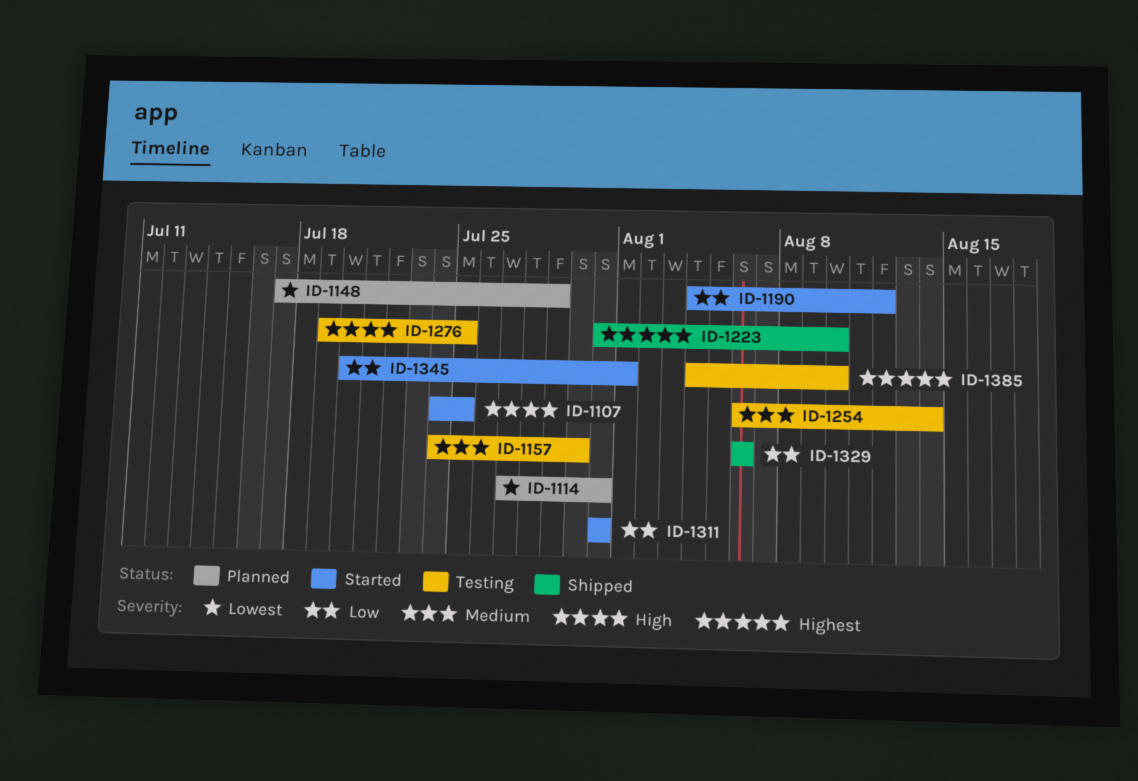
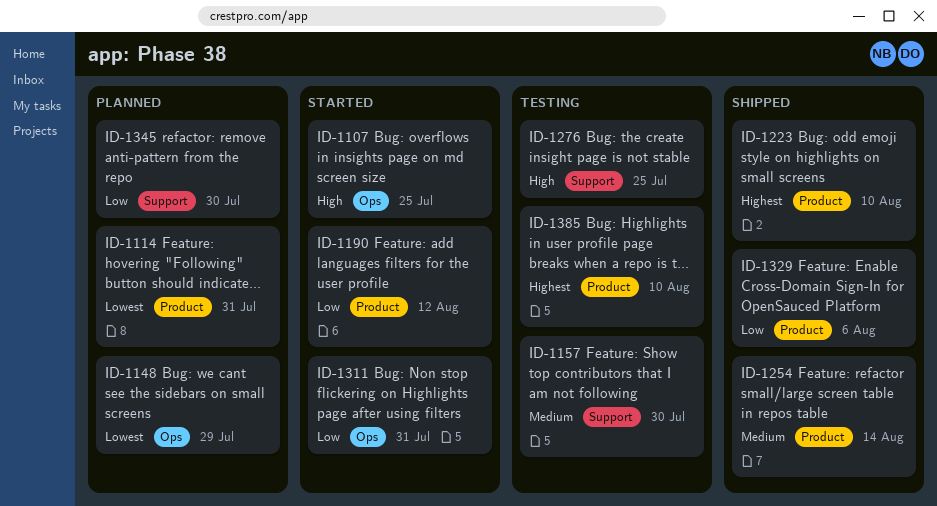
ID-1254, status: Testing -> Shipped
ID-1345, status: Started -> Planned
ID-1345, due: Aug 1 -> Jul 30

